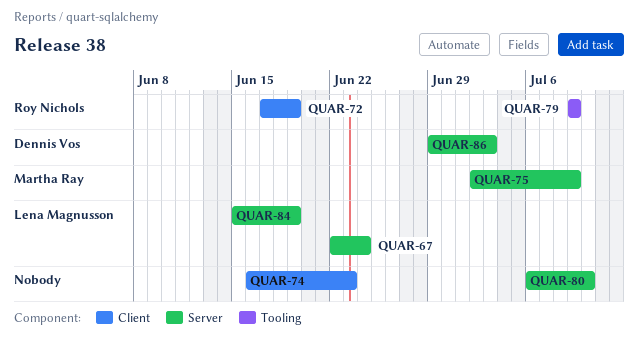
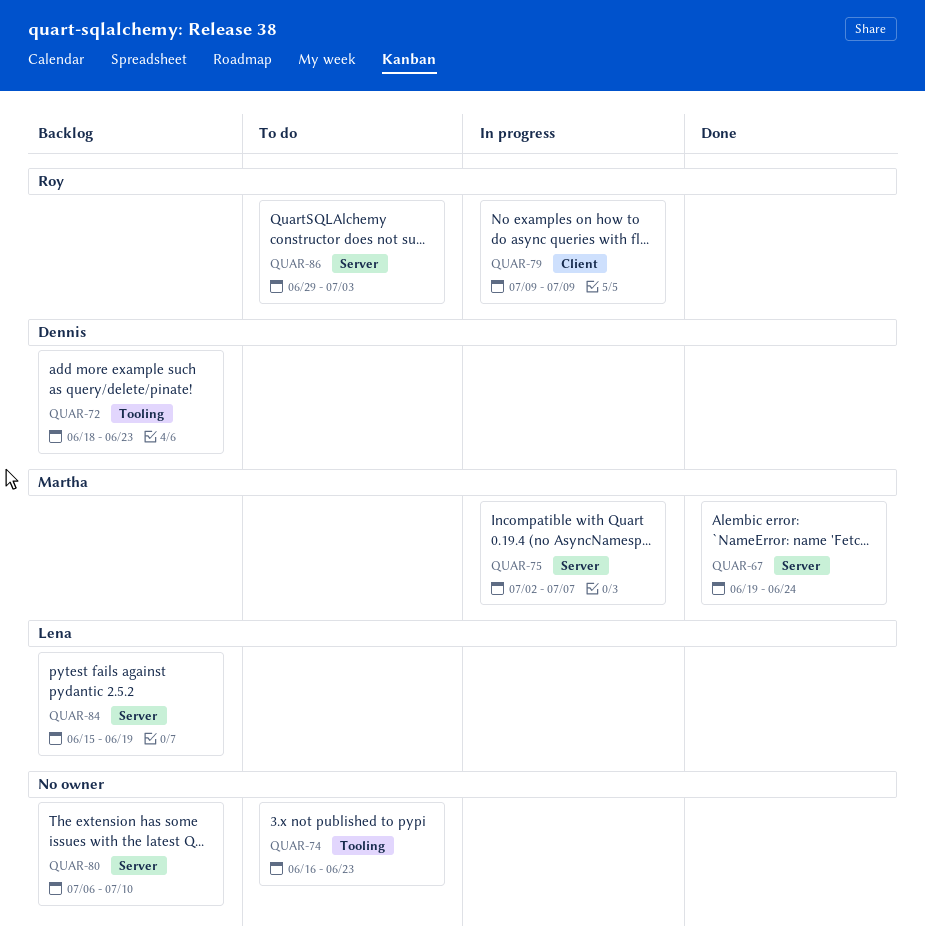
QUAR-67, owner: Lena Magnusson -> Martha Ray
QUAR-67, start: Jun 22 -> Jun 19
QUAR-72, owner: Roy Nichols -> Dennis Vos
QUAR-72, label: Client -> Tooling
QUAR-72, start: Jun 17 -> Jun 18
QUAR-72, due: Jun 19 -> Jun 23
QUAR-74, label: Client -> Tooling
QUAR-75, due: Jul 9 -> Jul 7
QUAR-79, label: Tooling -> Client
QUAR-86, owner: Dennis Vos -> Roy Nichols

